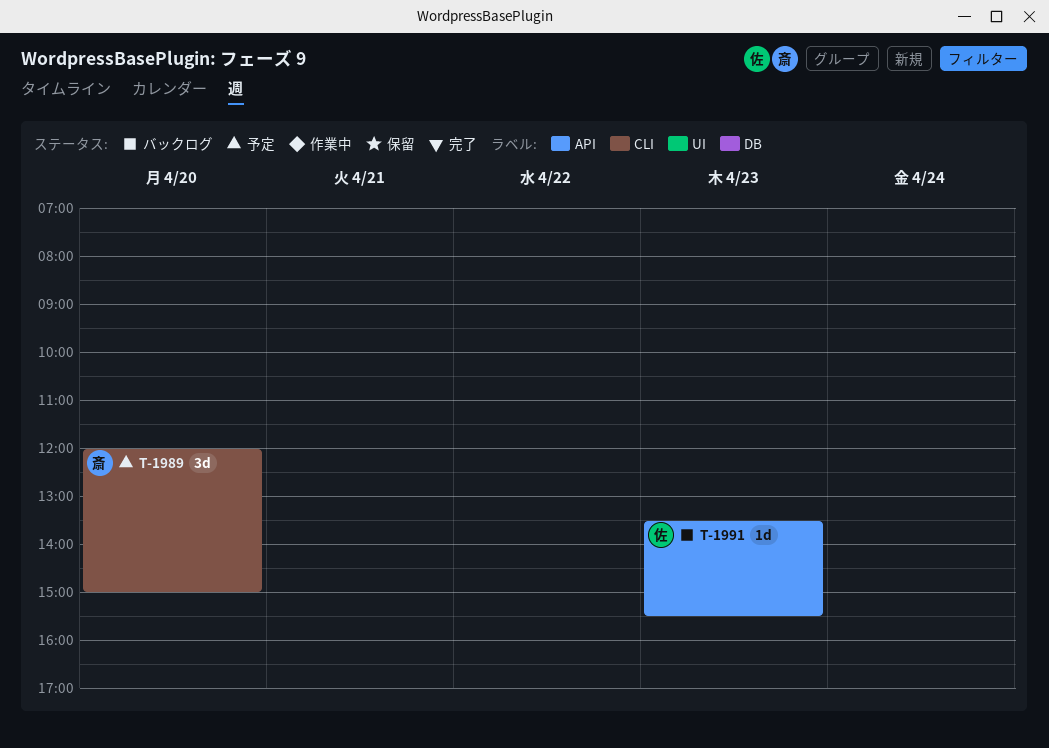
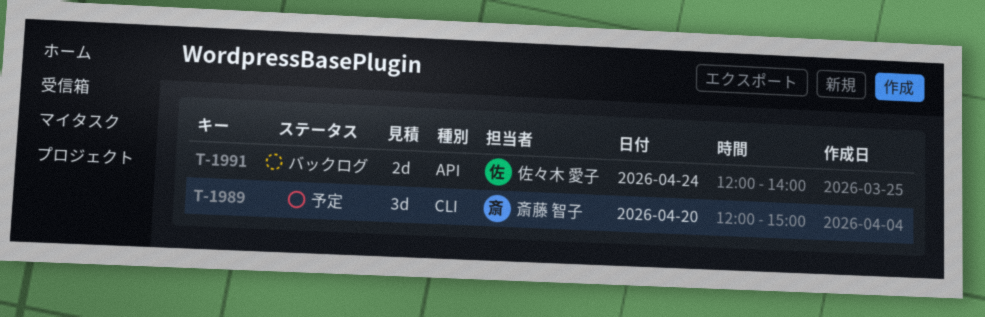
T-1991, estimate: 1d -> 2d
T-1991, day: Apr 23 -> Apr 24
T-1991, begins: 13:30 -> 12:00
T-1991, ends: 15:30 -> 14:00

